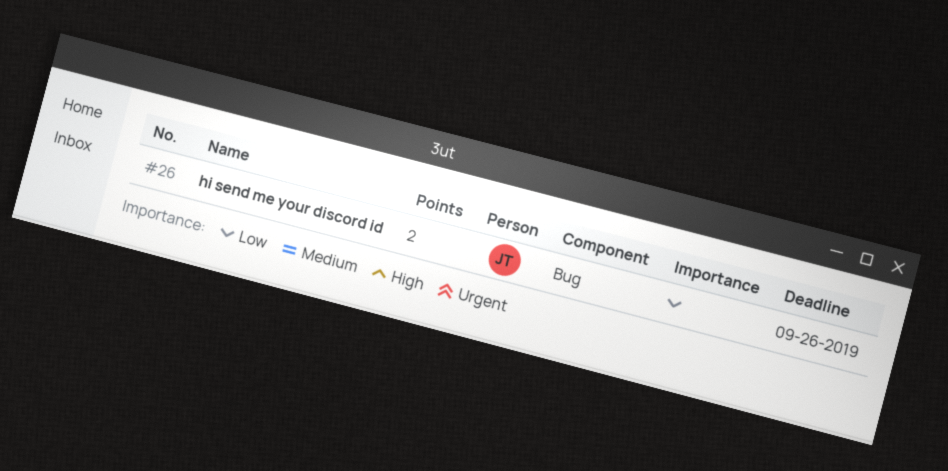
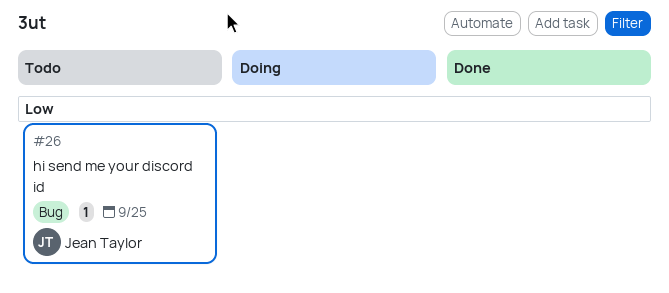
#26, estimate: 2 -> 1
#26, due: Sep 26 -> Sep 25

